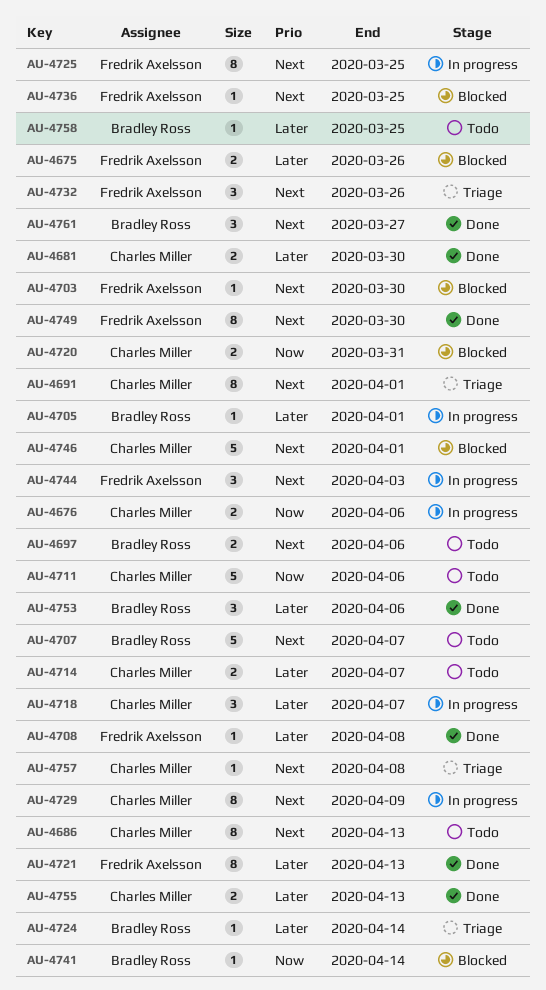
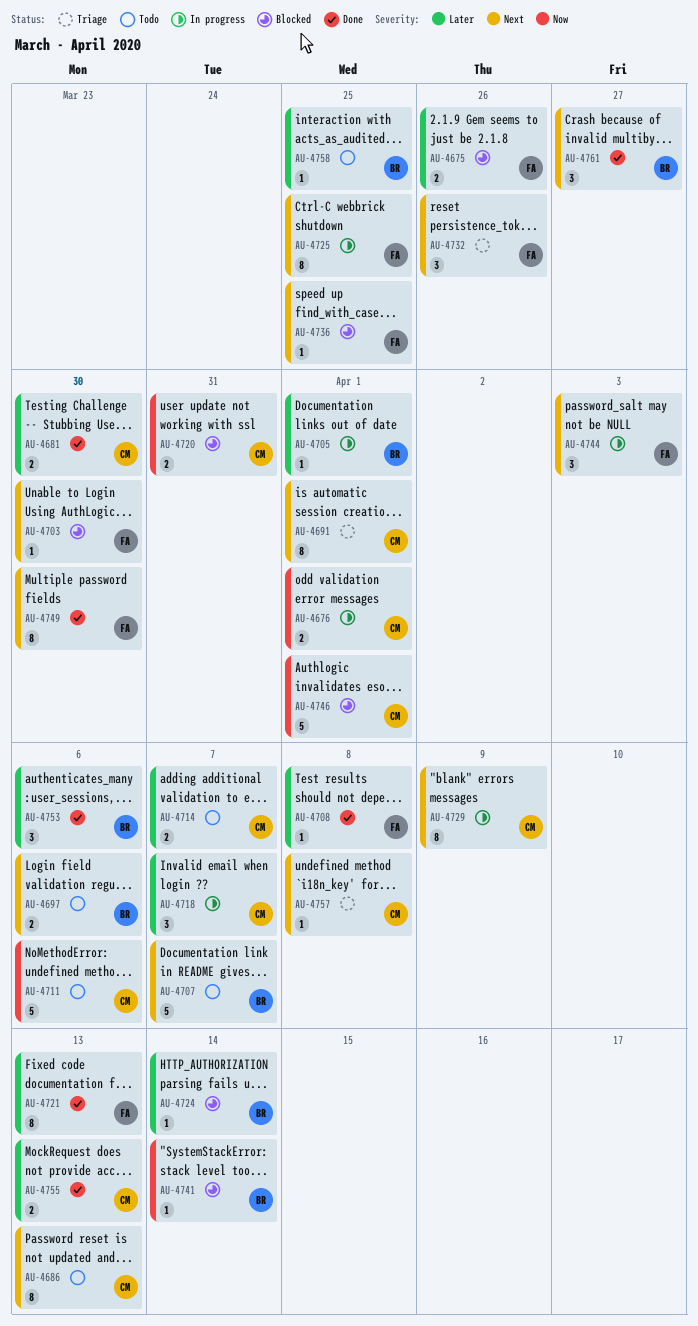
AU-4676, due: Apr 6 -> Apr 1
AU-4724, status: Triage -> Blocked
AU-4746, priority: Next -> Now

